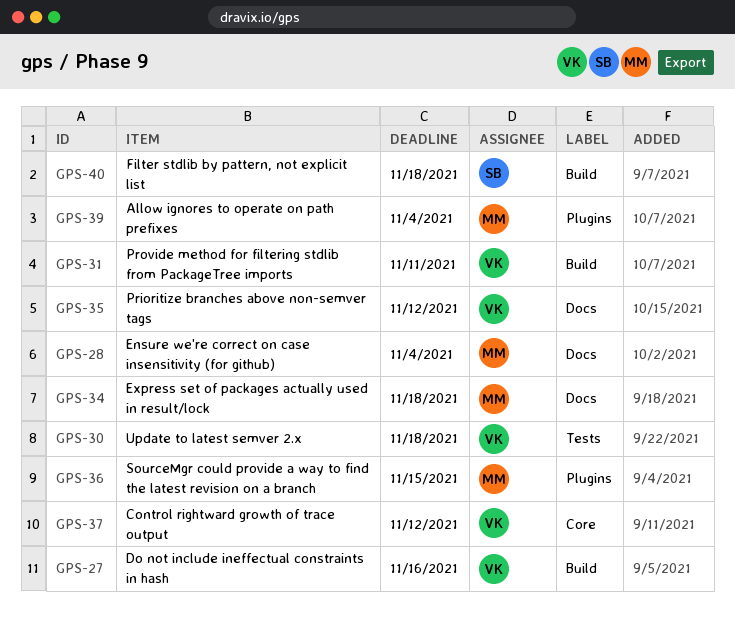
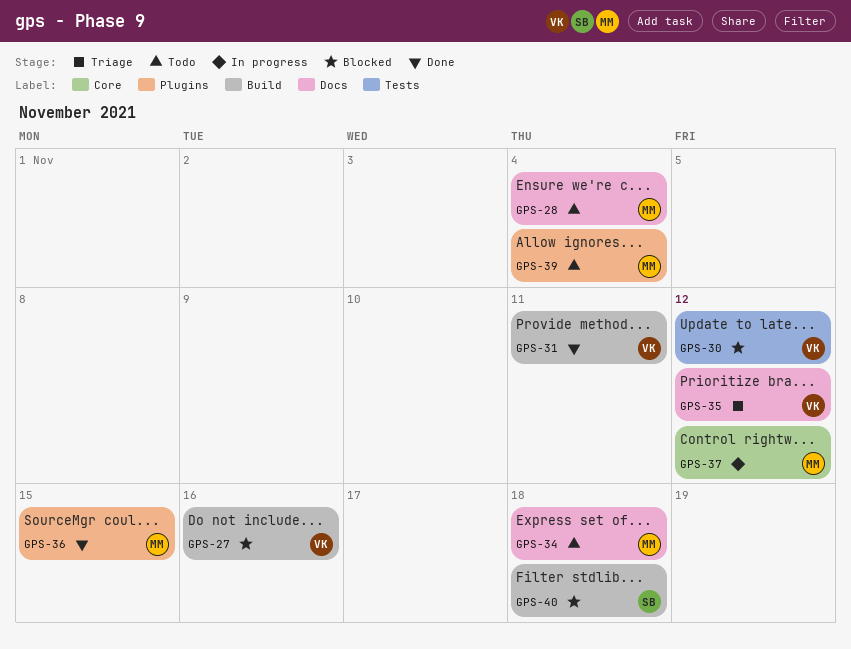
GPS-30, due: Nov 18 -> Nov 12
GPS-37, owner: VK -> MM

